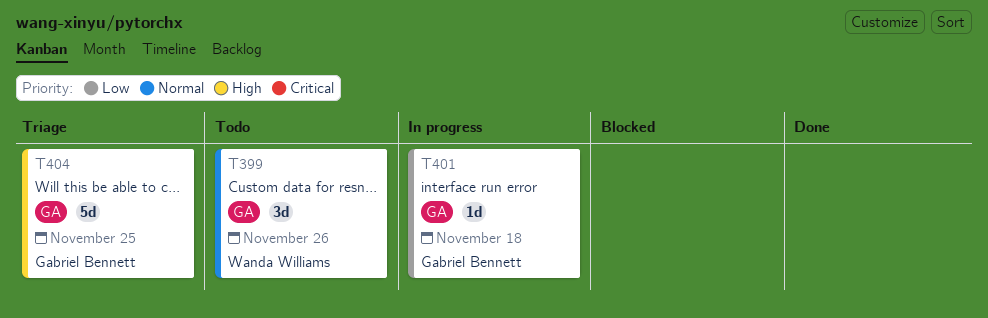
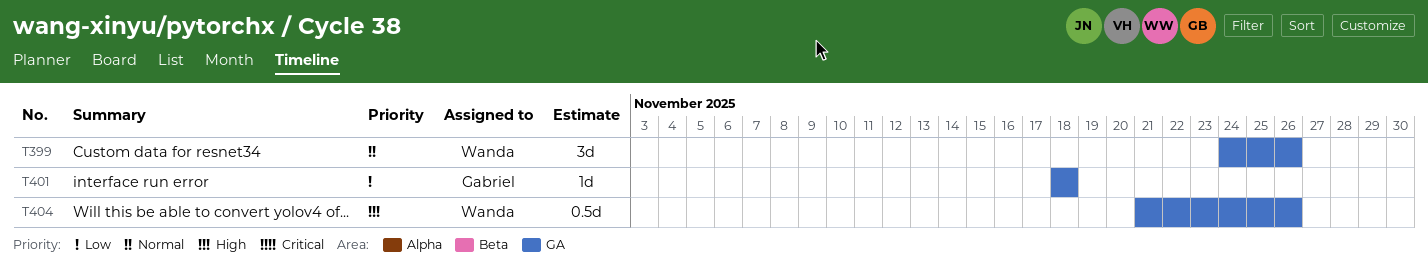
T404, owner: Gabriel Bennett -> Wanda Williams
T404, estimate: 5d -> 0.5d
T404, due: Nov 25 -> Nov 26

